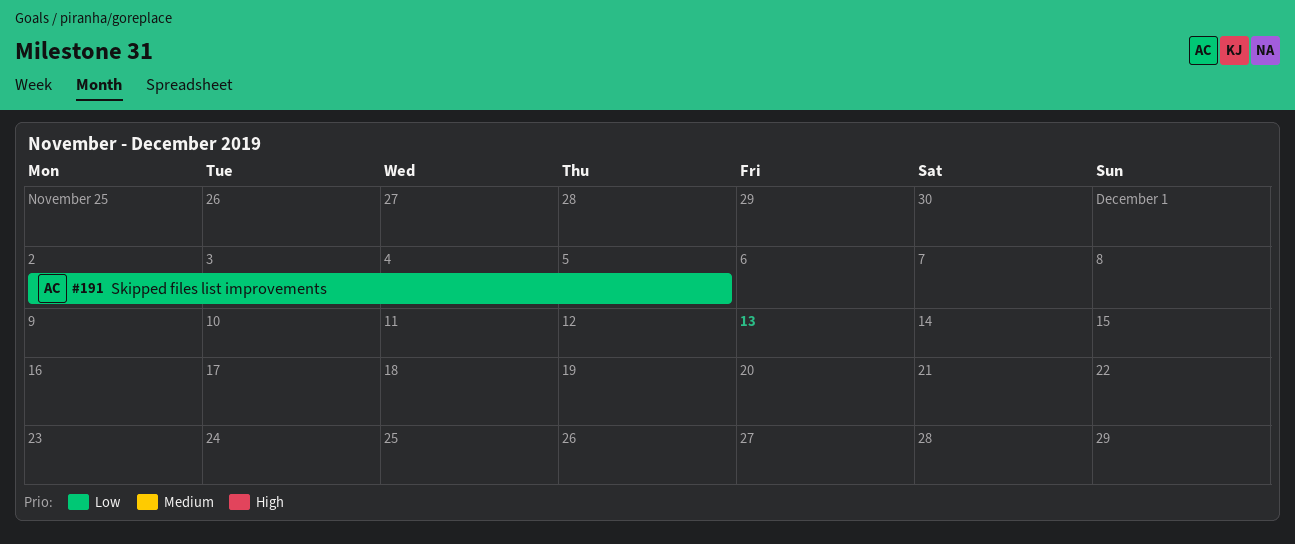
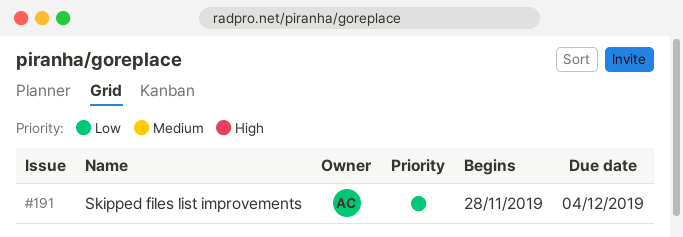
#191, start: Dec 2 -> Nov 28
#191, due: Dec 5 -> Dec 4

